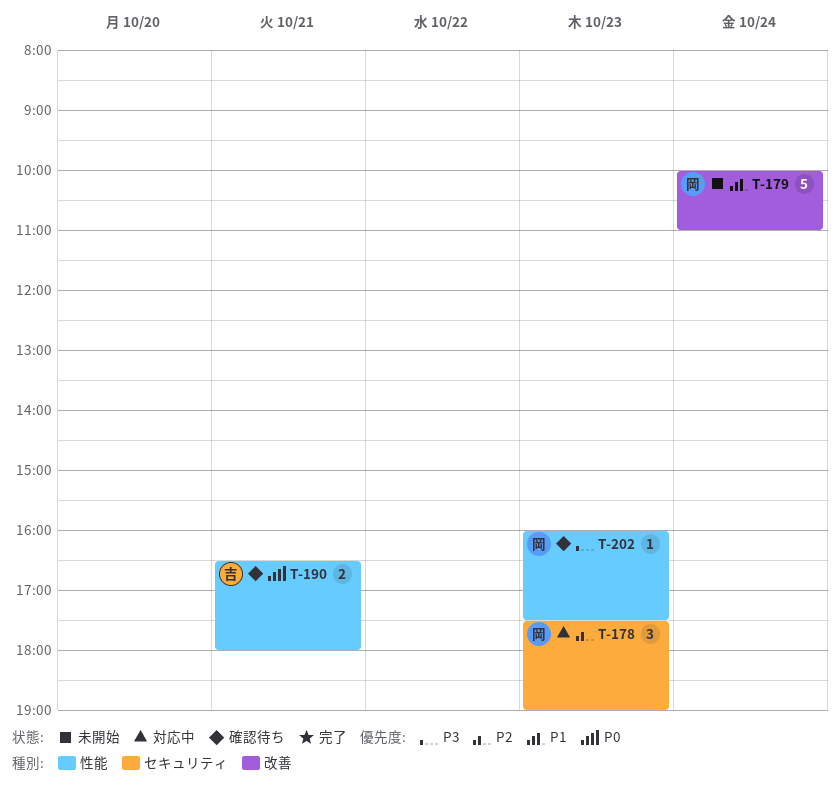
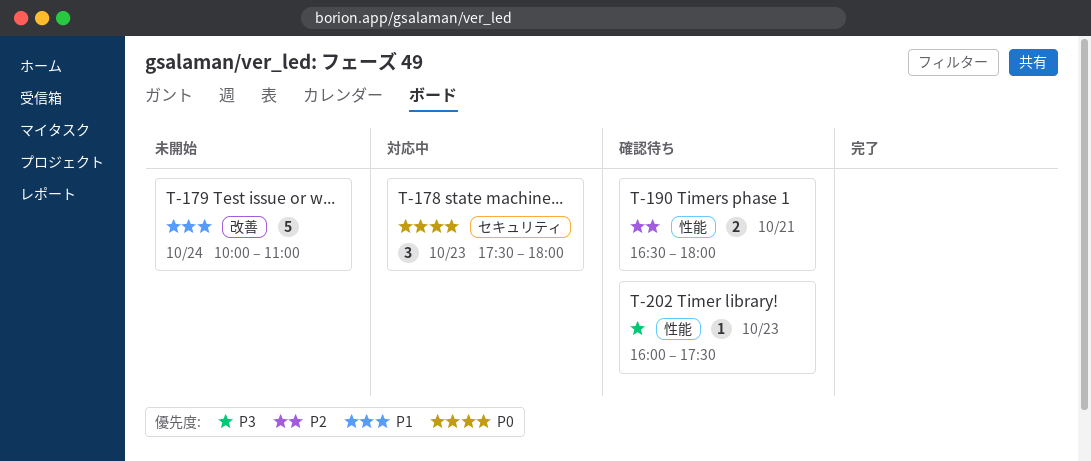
T-178, priority: P2 -> P0
T-178, ends: 19:00 -> 18:00
T-190, priority: P0 -> P2

